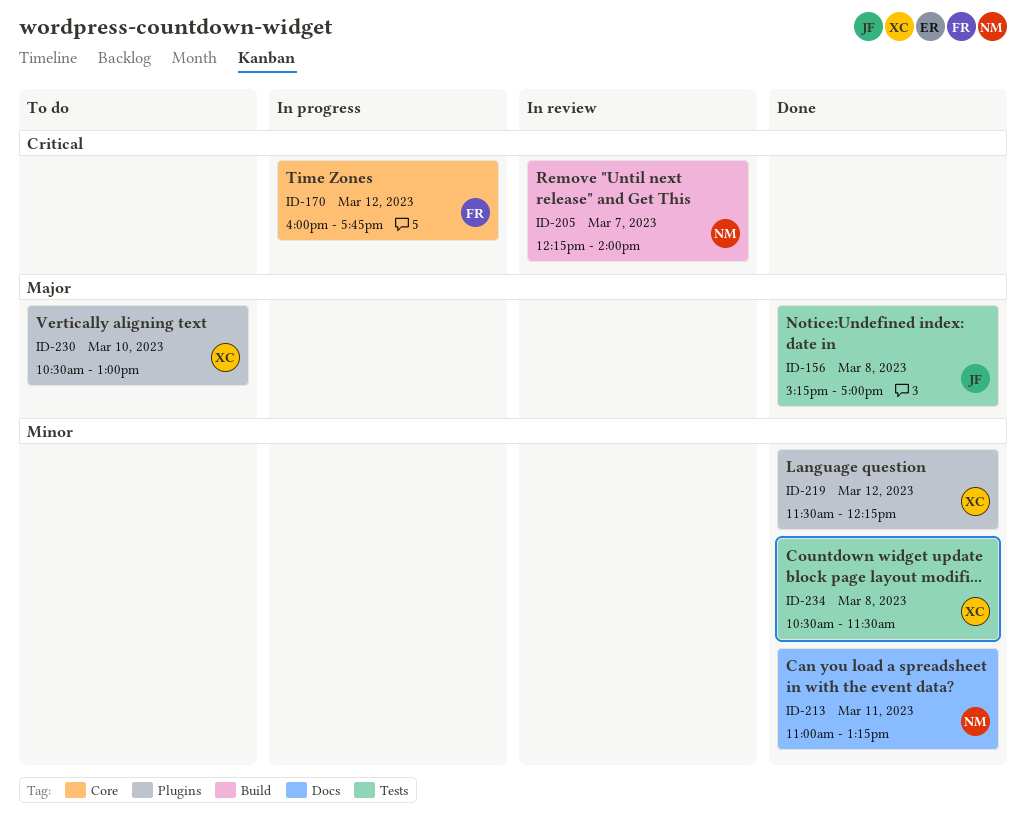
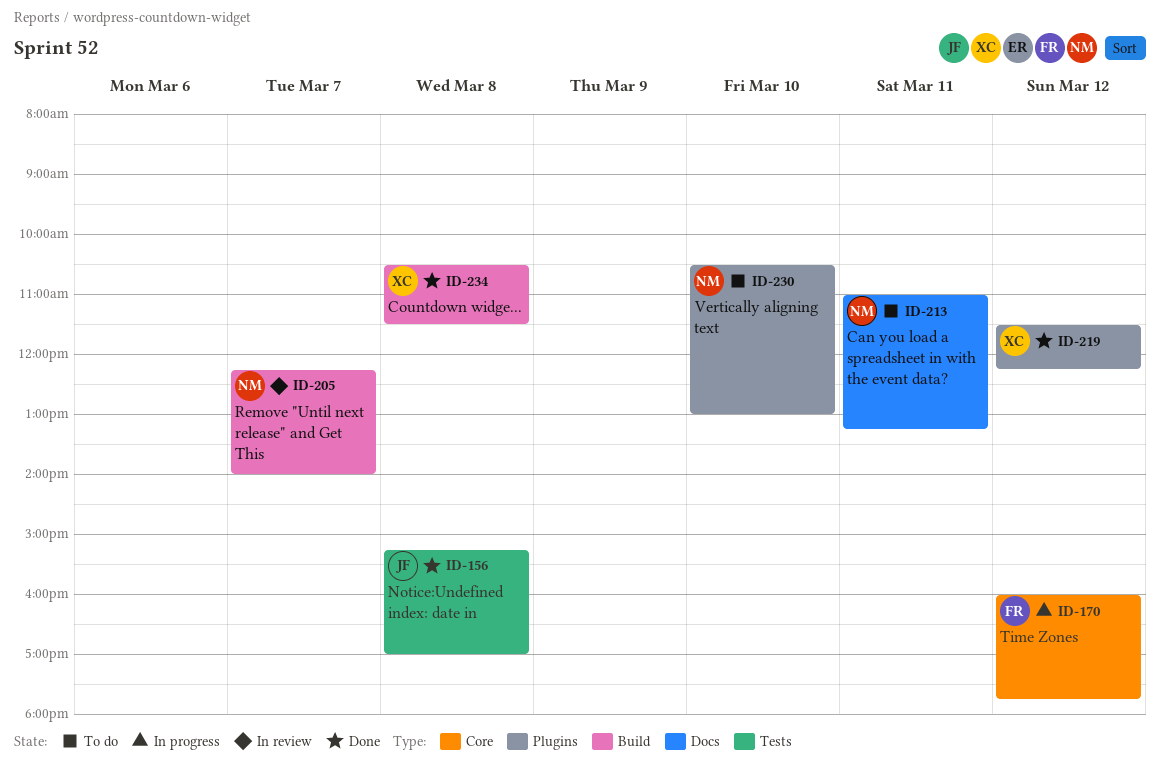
ID-213, status: Done -> To do
ID-230, owner: XC -> NM
ID-234, label: Tests -> Build

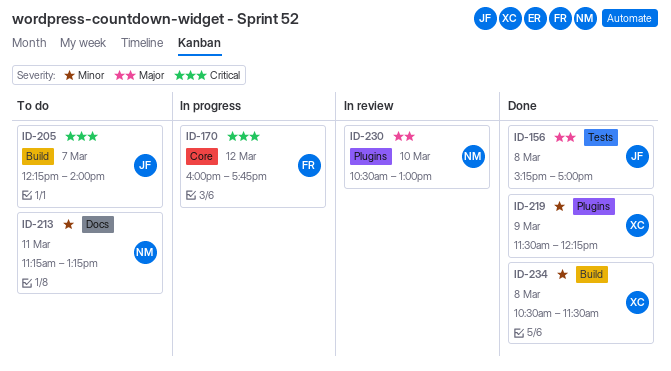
ID-205, status: In review -> To do
ID-205, owner: NM -> JF
ID-213, begins: 11:00 -> 11:15
ID-219, day: Mar 12 -> Mar 9
ID-230, status: To do -> In review

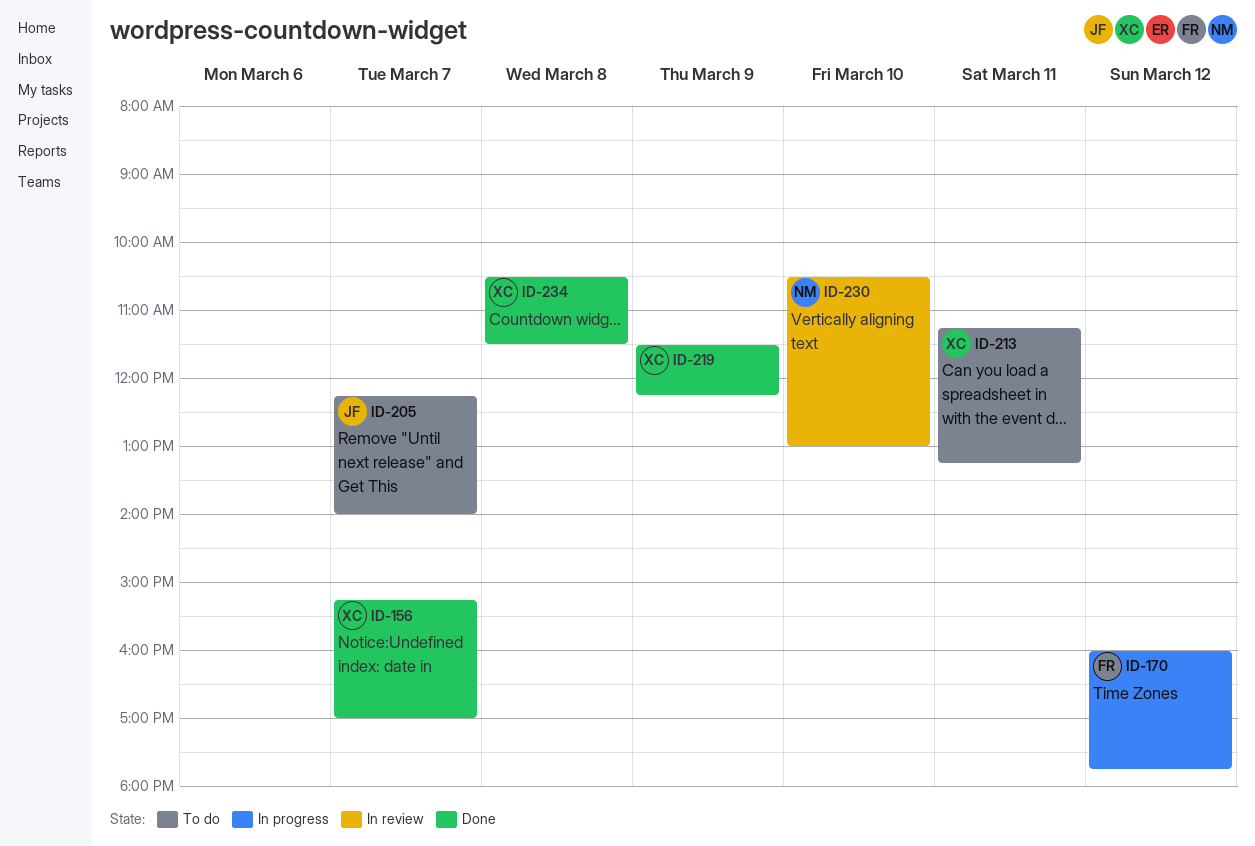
ID-156, owner: JF -> XC
ID-156, day: Mar 8 -> Mar 7
ID-213, owner: NM -> XC

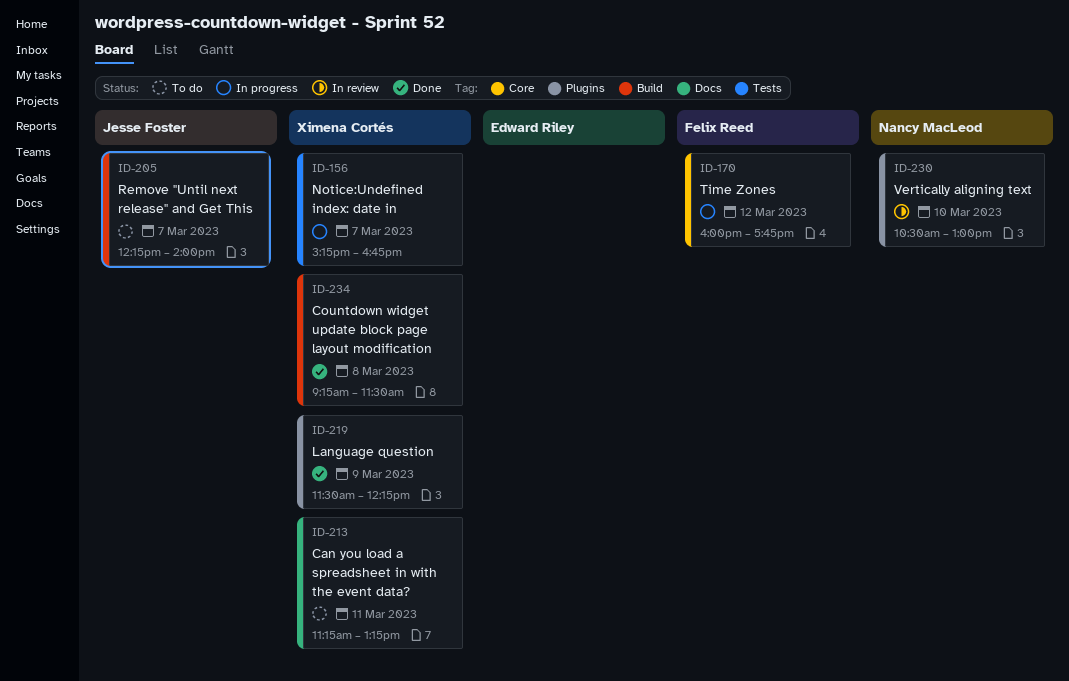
ID-156, status: Done -> In progress
ID-156, ends: 17:00 -> 16:45
ID-234, begins: 10:30 -> 09:15

